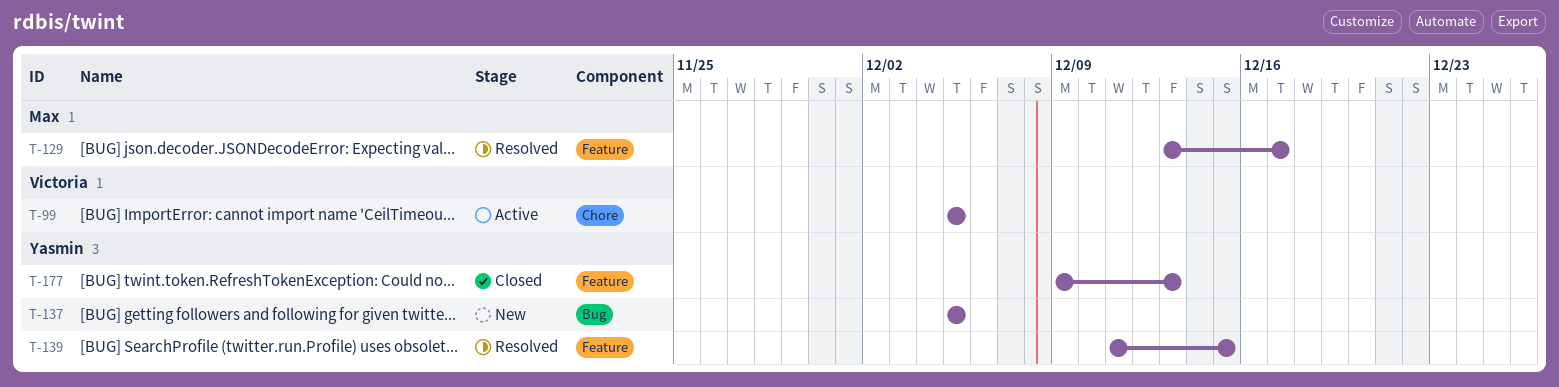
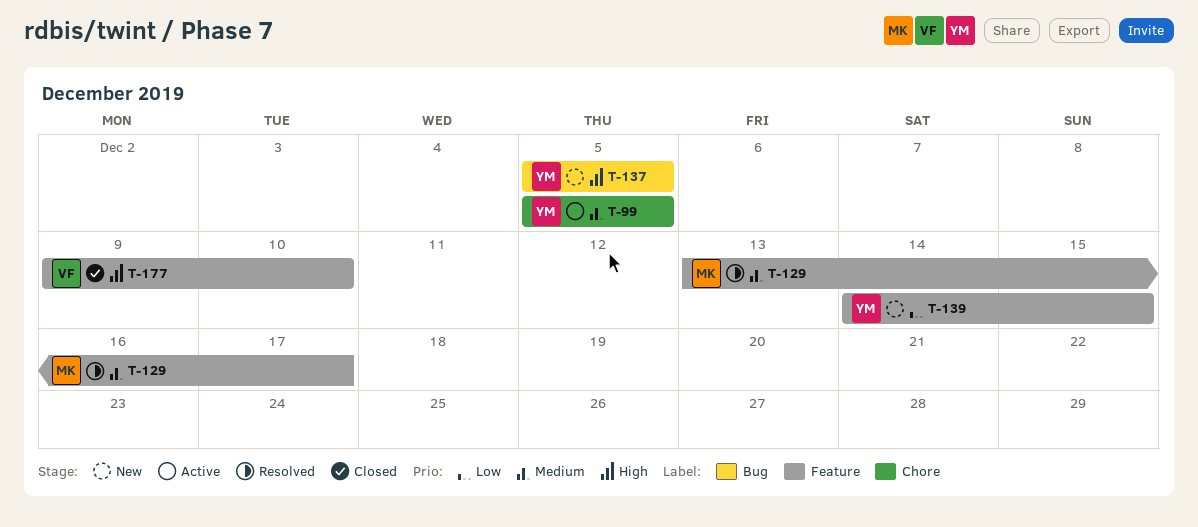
T-99, owner: Victoria -> Yasmin
T-139, status: Resolved -> New
T-139, start: Dec 11 -> Dec 14
T-177, owner: Yasmin -> Victoria
T-177, due: Dec 13 -> Dec 10

